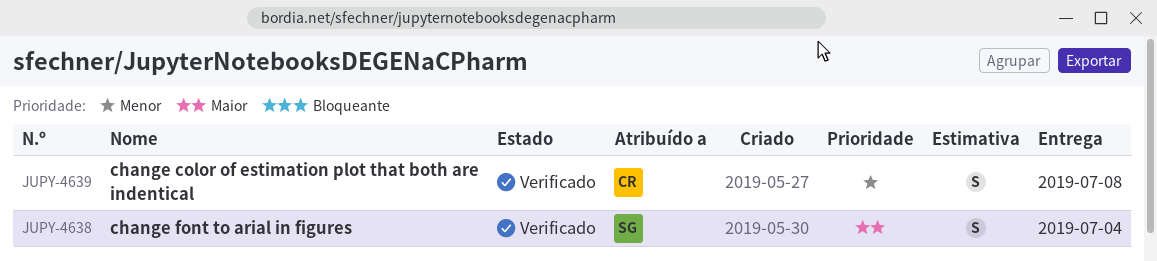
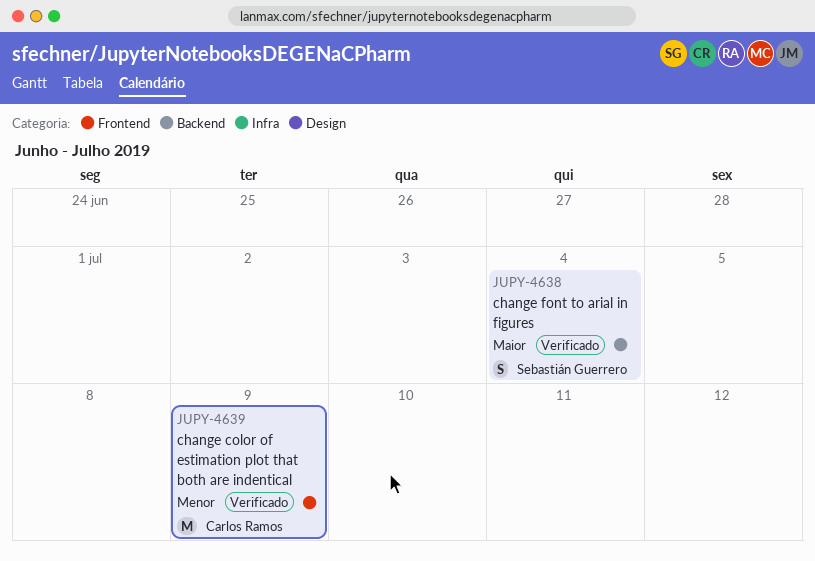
JUPY-4639, estimate: S -> M
JUPY-4639, due: Jul 8 -> Jul 9

